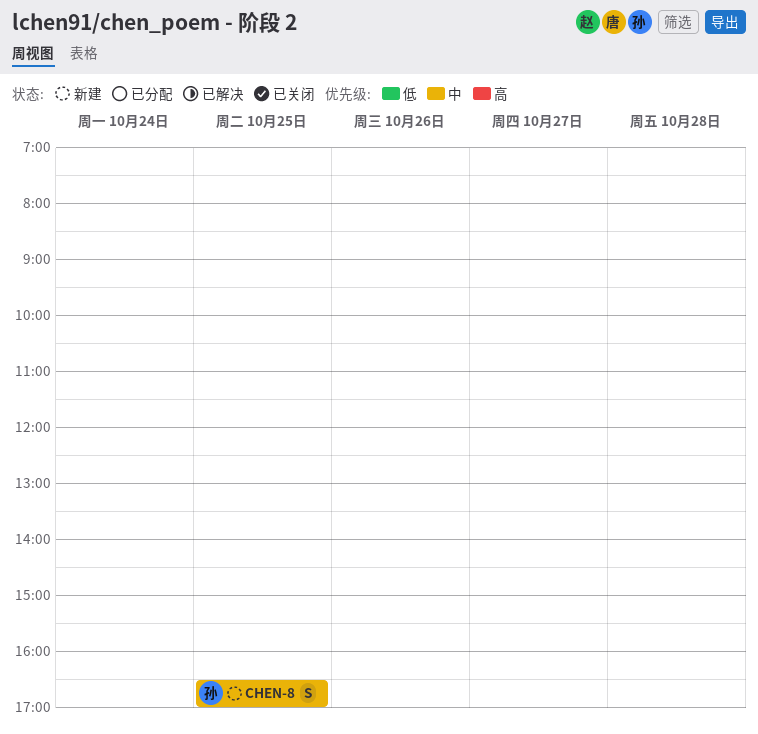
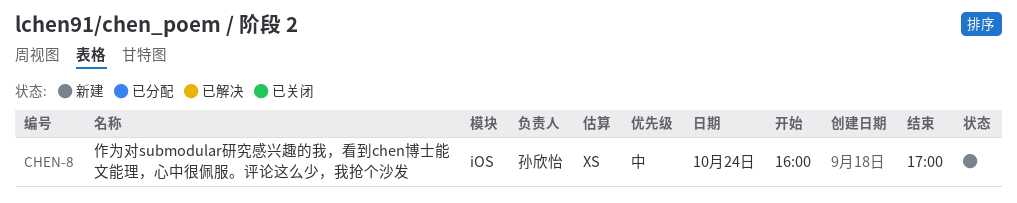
CHEN-8, estimate: S -> XS
CHEN-8, day: Oct 25 -> Oct 24
CHEN-8, begins: 16:30 -> 16:00

